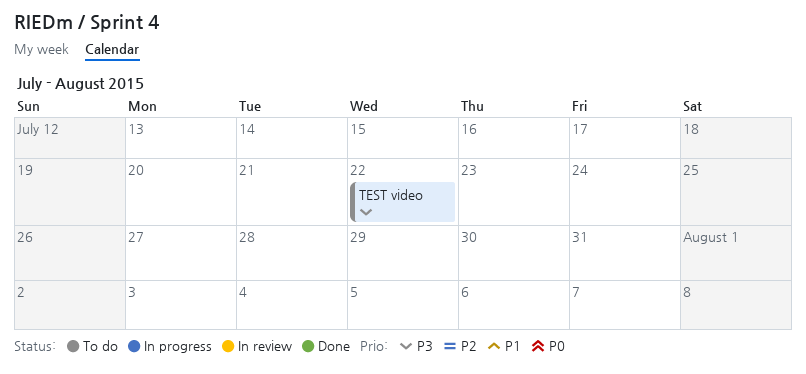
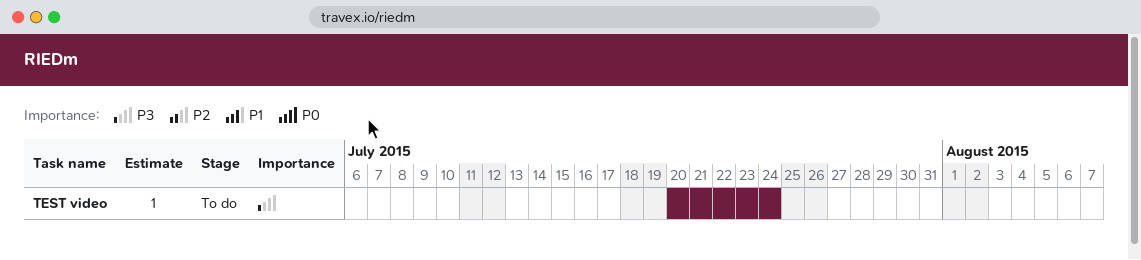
TEST video, due: Jul 22 -> Jul 24

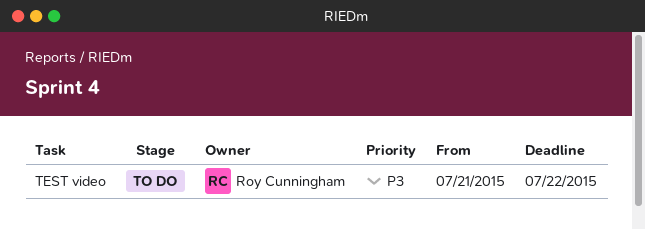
TEST video, start: Jul 20 -> Jul 21
TEST video, due: Jul 24 -> Jul 22

